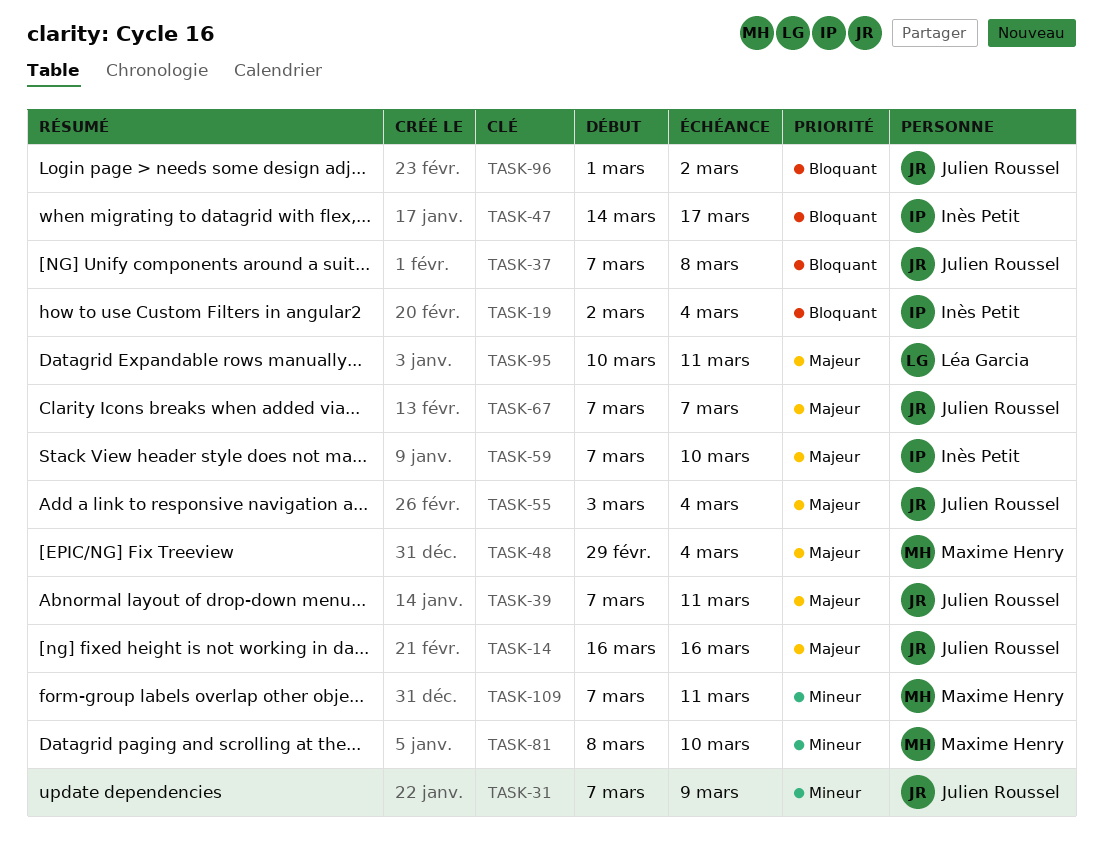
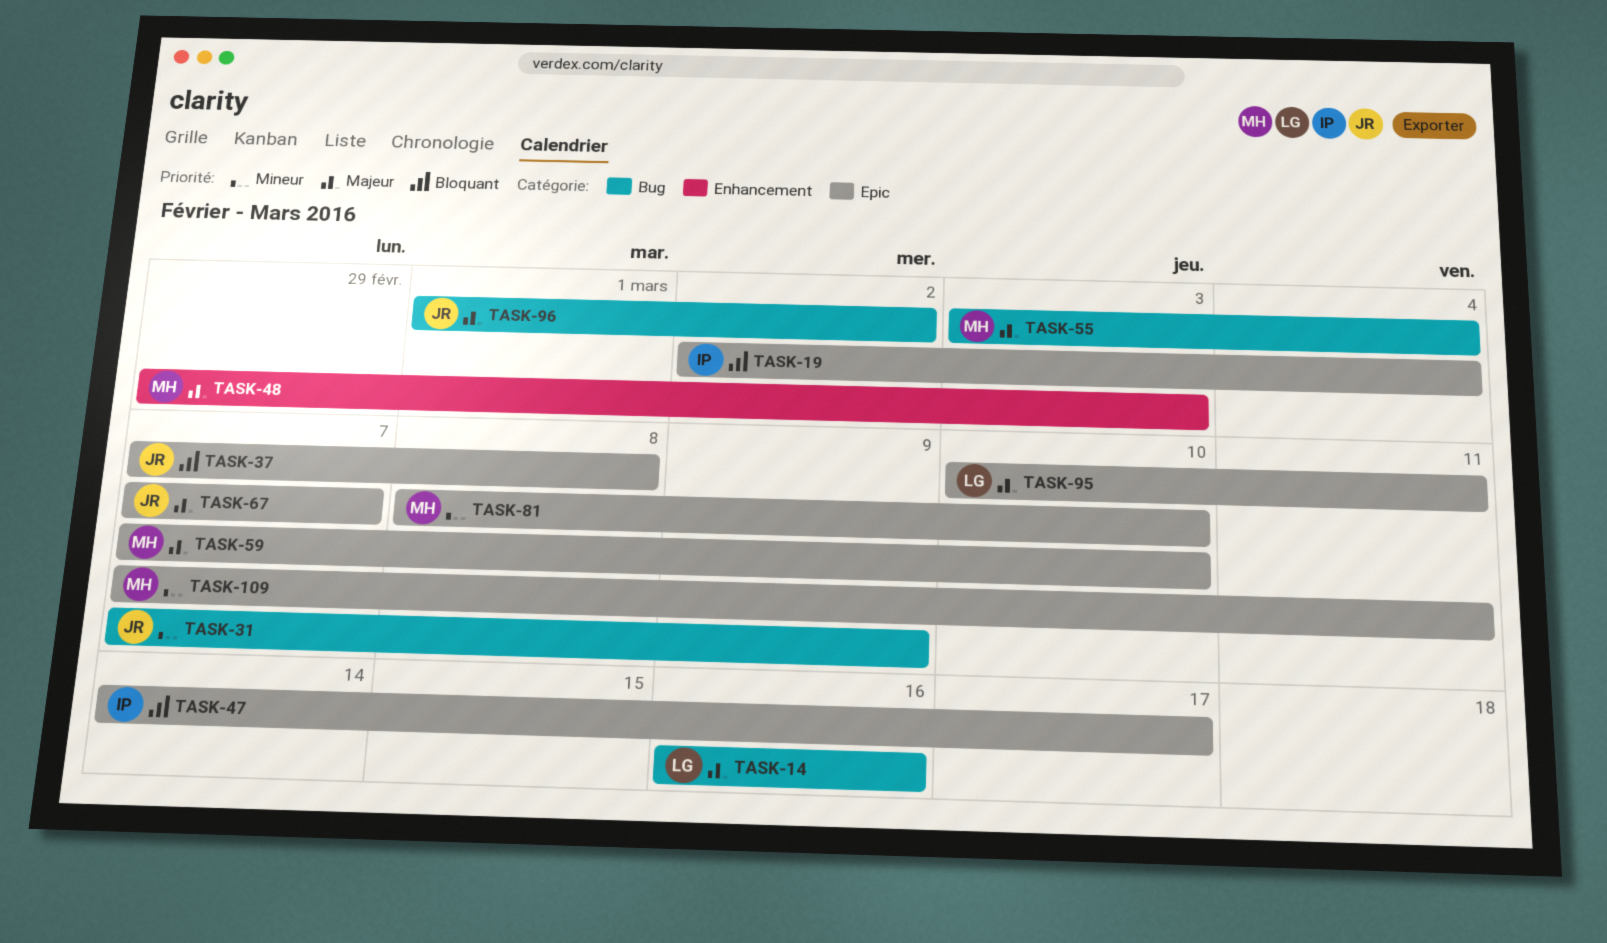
TASK-14, owner: Julien Roussel -> Léa Garcia
TASK-39: present -> none
TASK-48, due: Mar 4 -> Mar 3
TASK-55, owner: Julien Roussel -> Maxime Henry
TASK-59, owner: Inès Petit -> Maxime Henry
TASK-96, priority: Bloquant -> Majeur

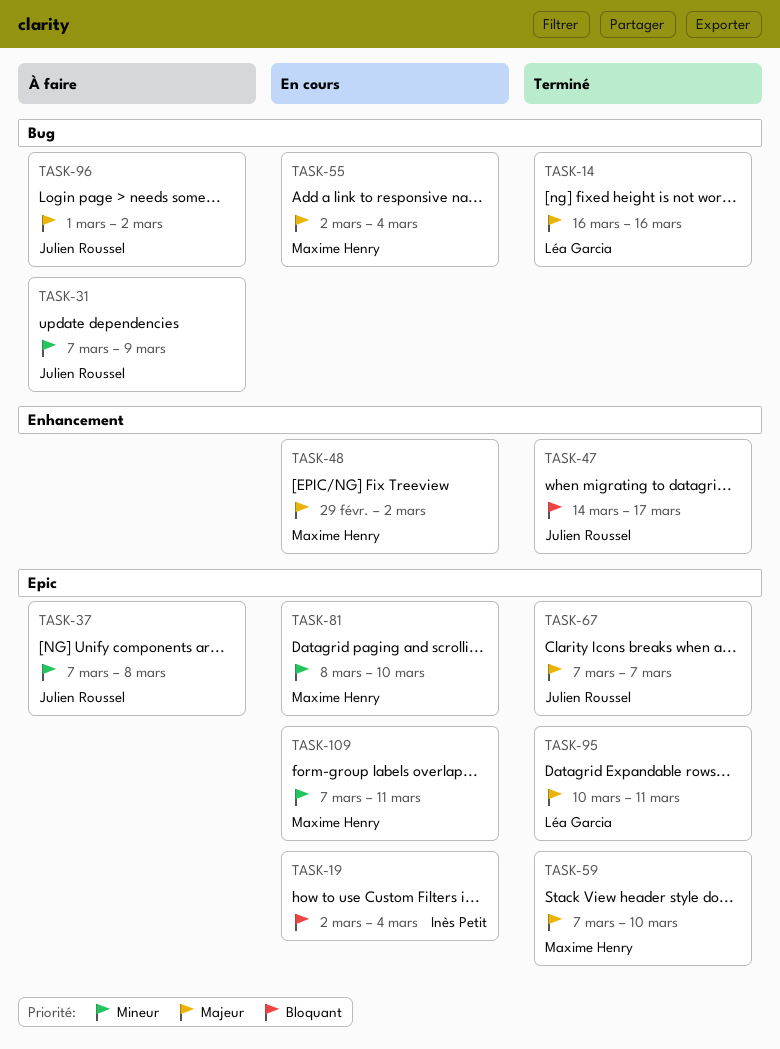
TASK-37, priority: Bloquant -> Mineur
TASK-47, owner: Inès Petit -> Julien Roussel
TASK-47, label: Epic -> Enhancement
TASK-48, due: Mar 3 -> Mar 2
TASK-55, start: Mar 3 -> Mar 2

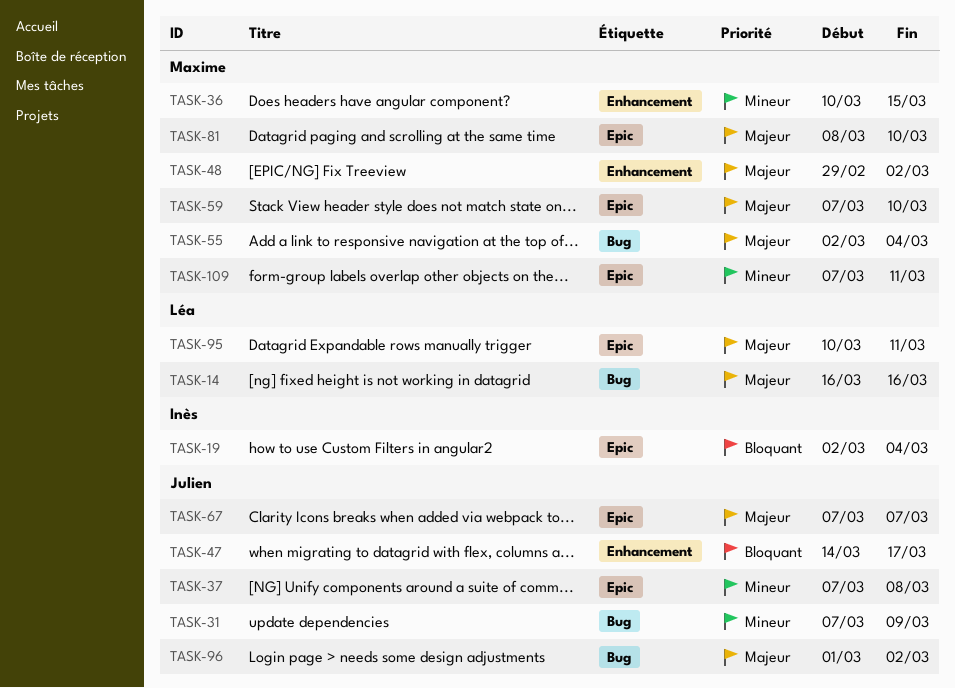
TASK-36: none -> present
TASK-81, priority: Mineur -> Majeur

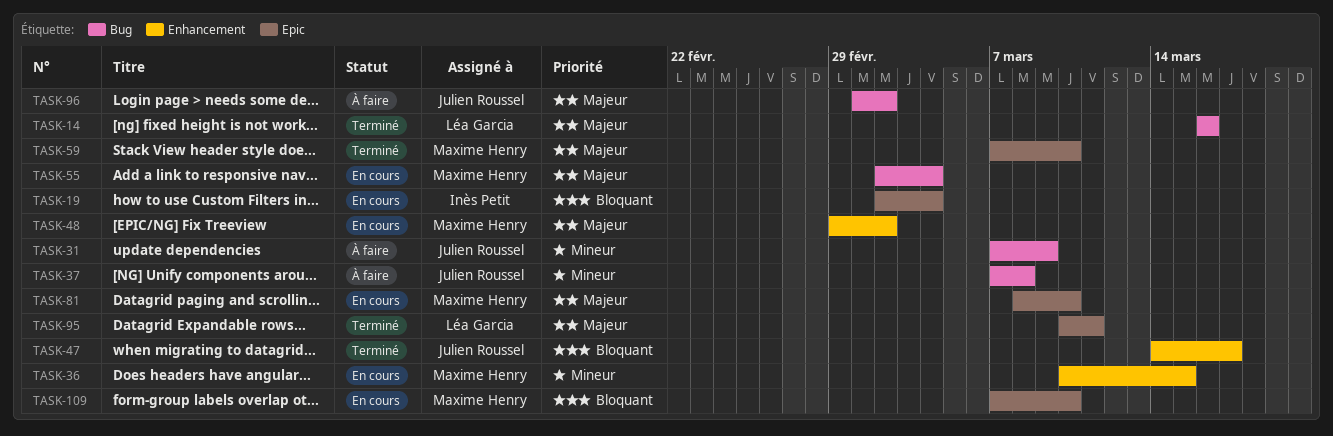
TASK-37, label: Epic -> Bug
TASK-67: present -> none
TASK-109, priority: Mineur -> Bloquant
TASK-109, due: Mar 11 -> Mar 10

